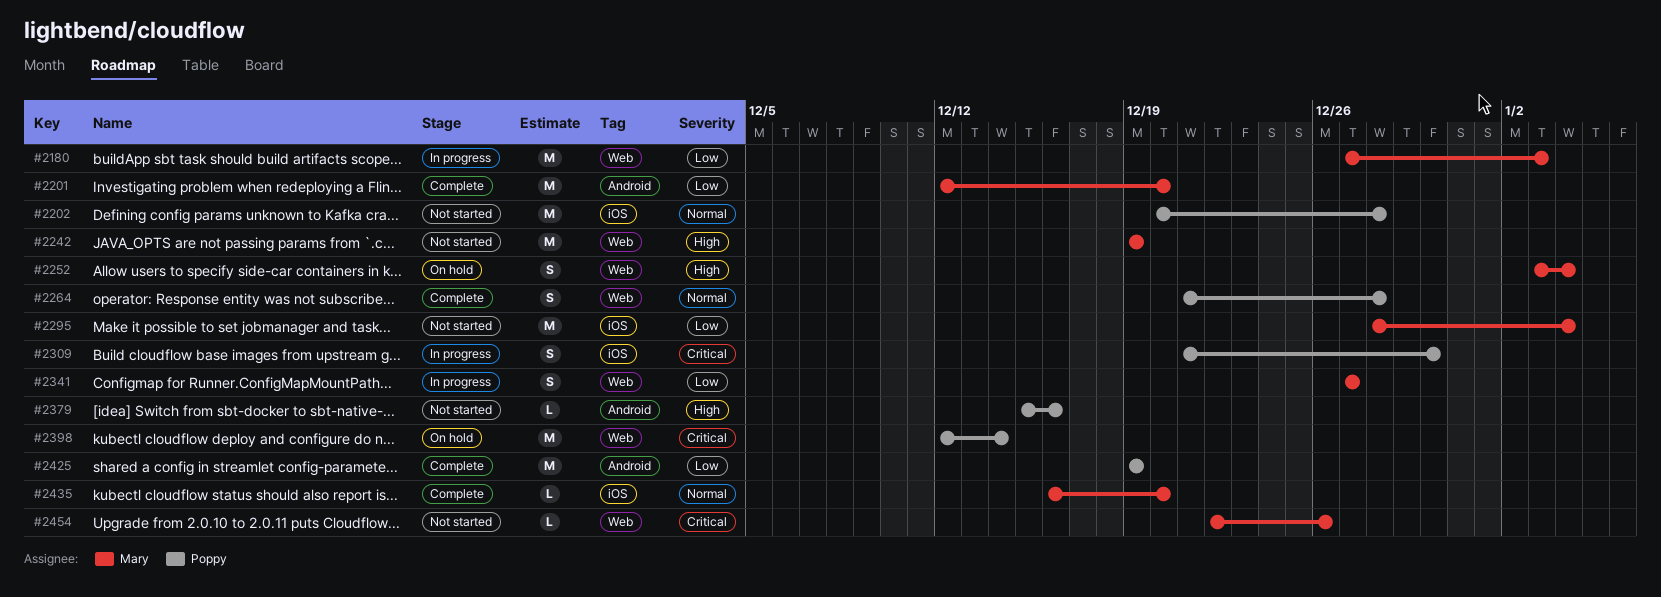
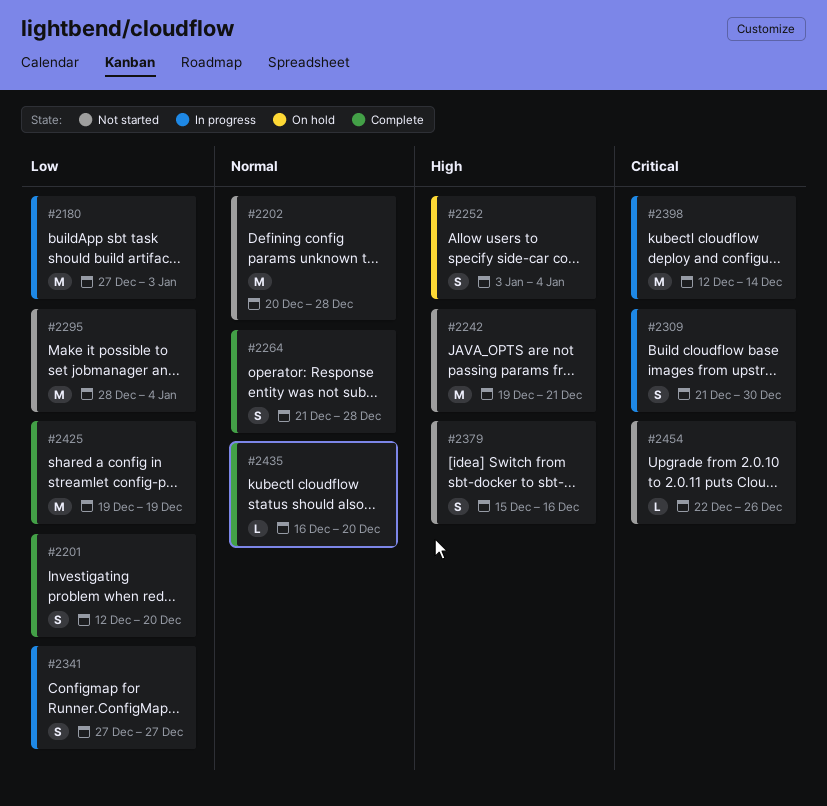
#2201, estimate: M -> S
#2242, due: Dec 19 -> Dec 21
#2379, estimate: L -> S
#2398, status: On hold -> In progress

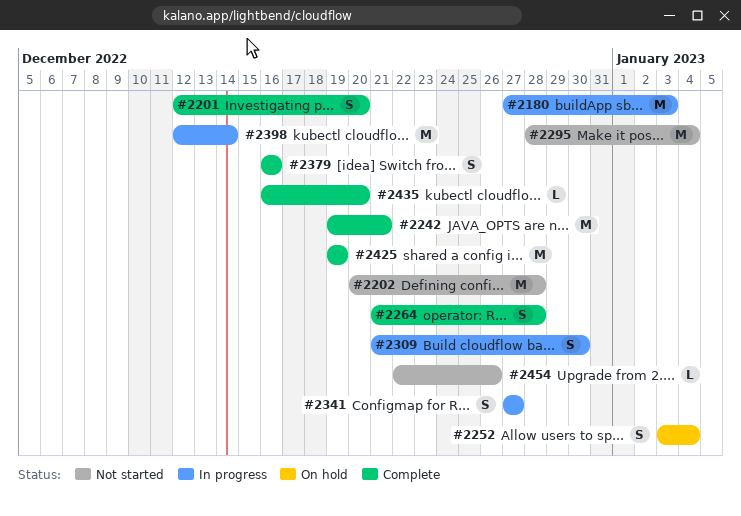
#2242, status: Not started -> Complete
#2379, status: Not started -> Complete
#2379, start: Dec 15 -> Dec 16

